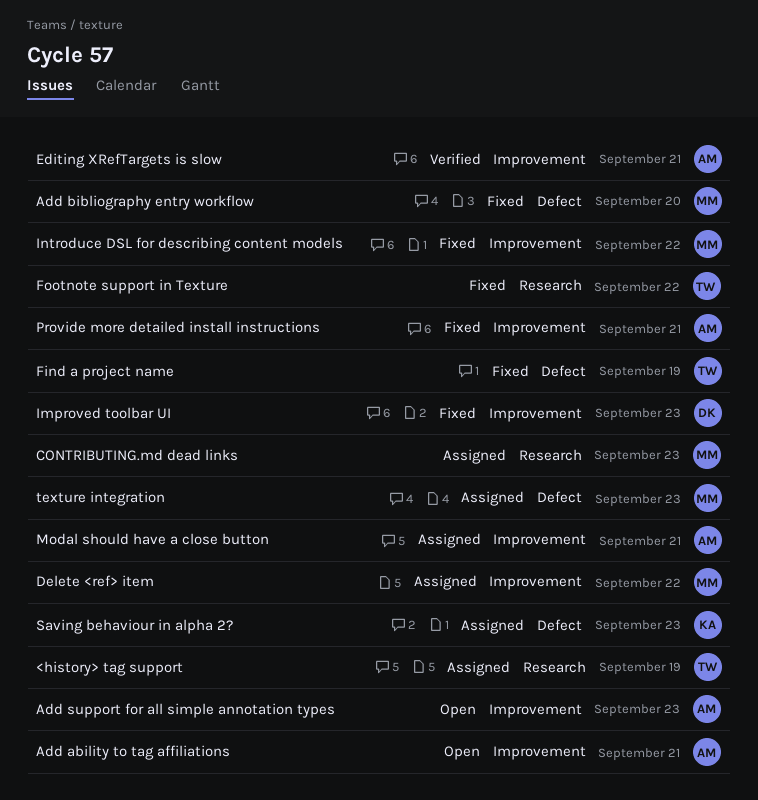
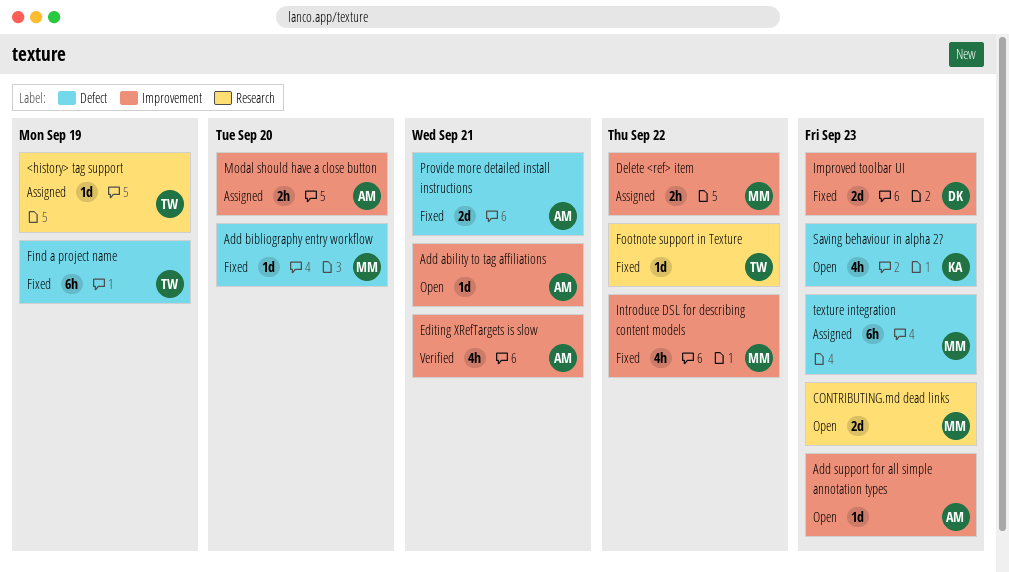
CONTRIBUTING.md dead links, status: Assigned -> Open
Modal should have a close button, due: Sep 21 -> Sep 20
Provide more detailed install instructions, label: Improvement -> Defect
Saving behaviour in alpha 2?, status: Assigned -> Open

